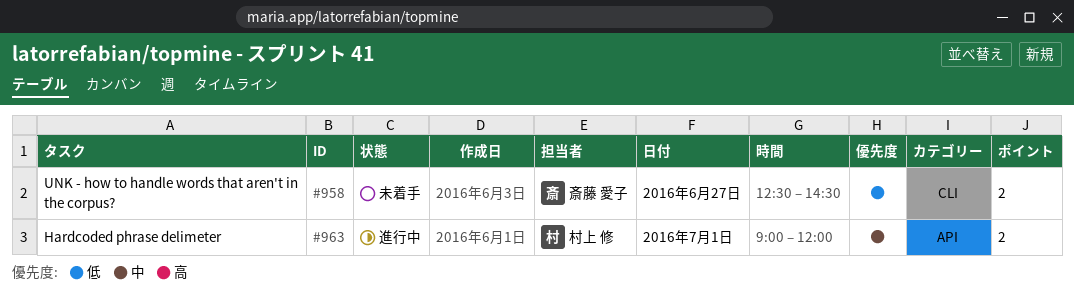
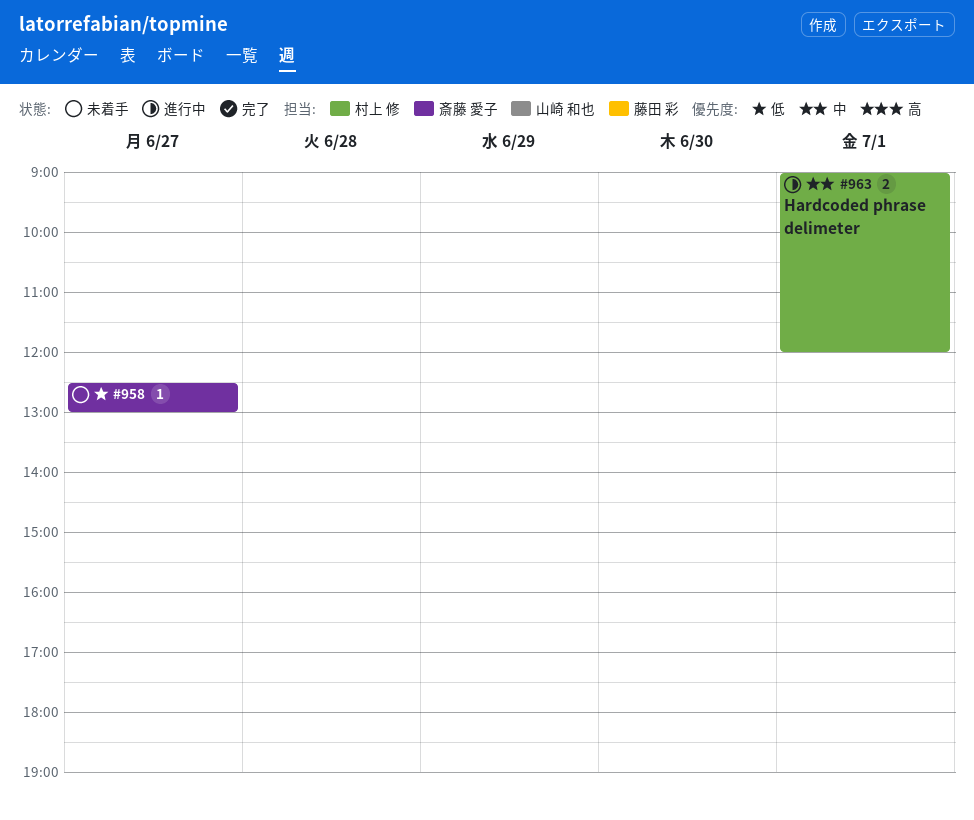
#958, estimate: 2 -> 1
#958, ends: 14:30 -> 13:00

